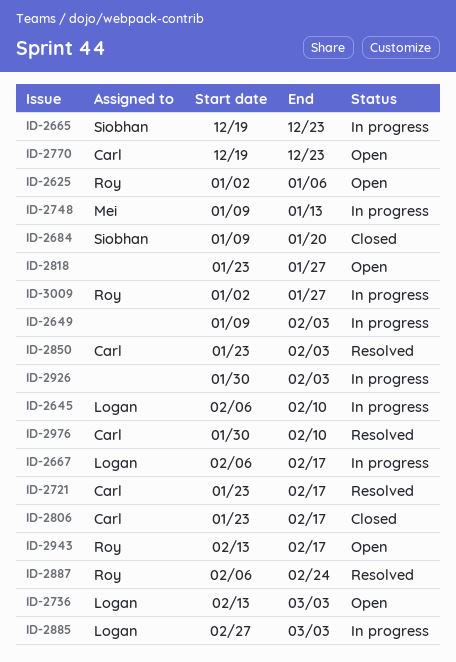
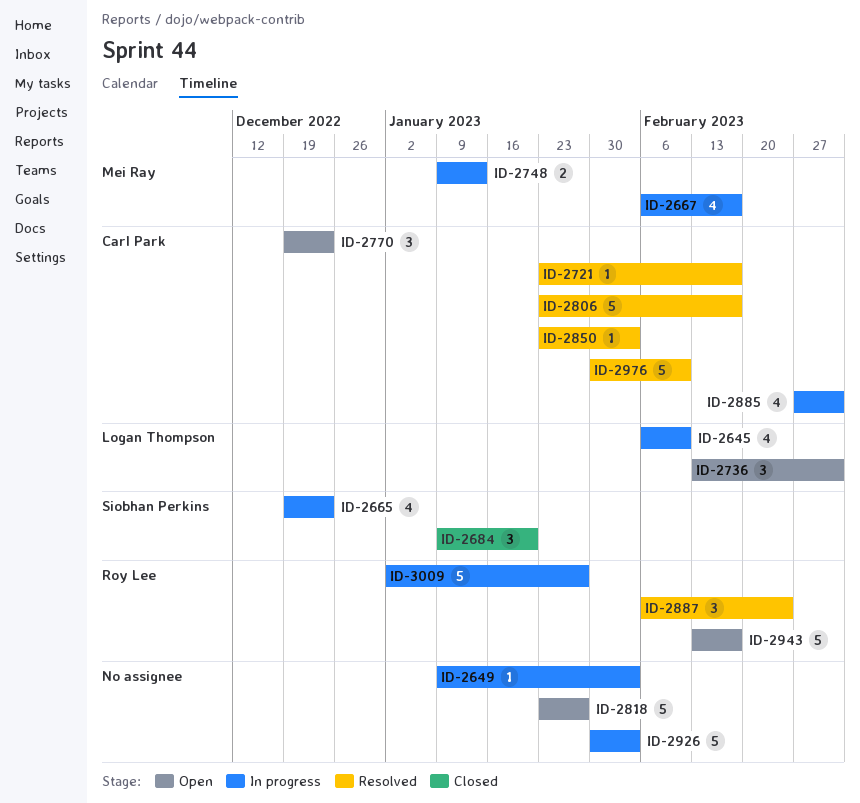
ID-2625: present -> none
ID-2667, owner: Logan Thompson -> Mei Ray
ID-2806, status: Closed -> Resolved
ID-2885, owner: Logan Thompson -> Carl Park

